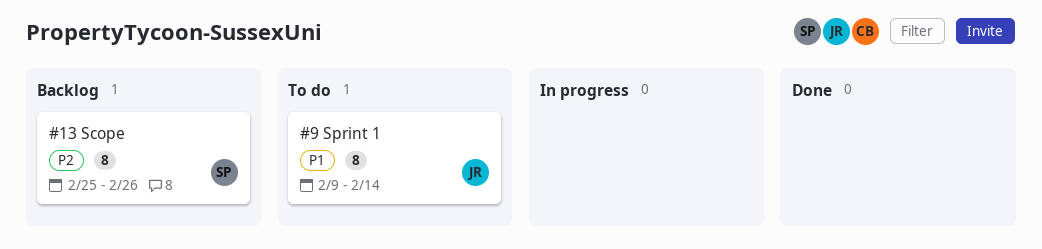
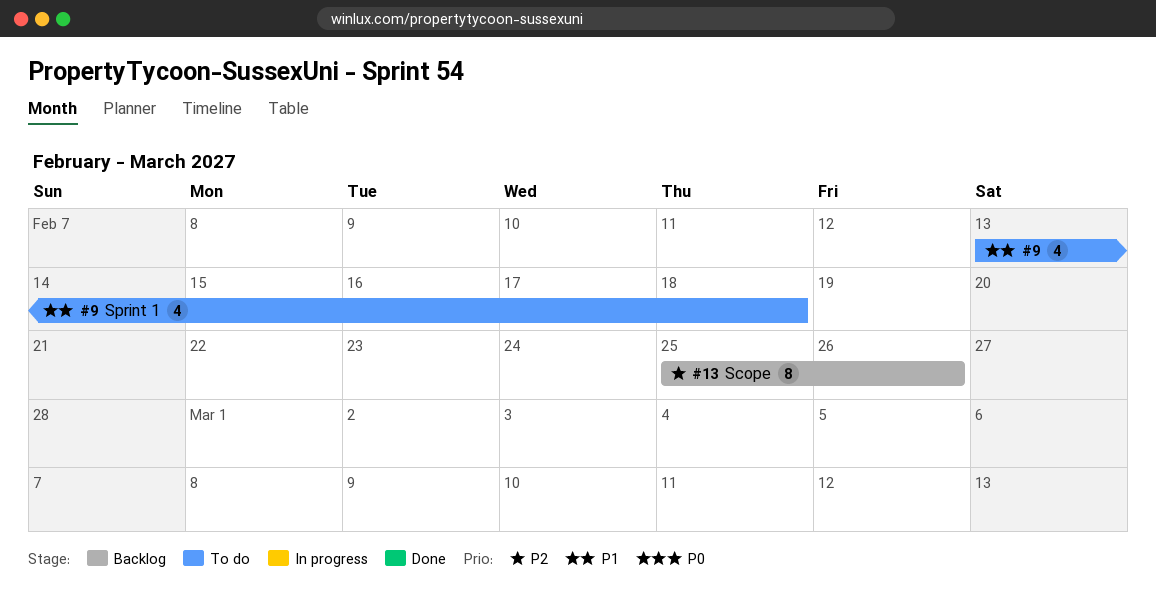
#9, estimate: 8 -> 4
#9, start: Feb 9 -> Feb 13
#9, due: Feb 14 -> Feb 18

